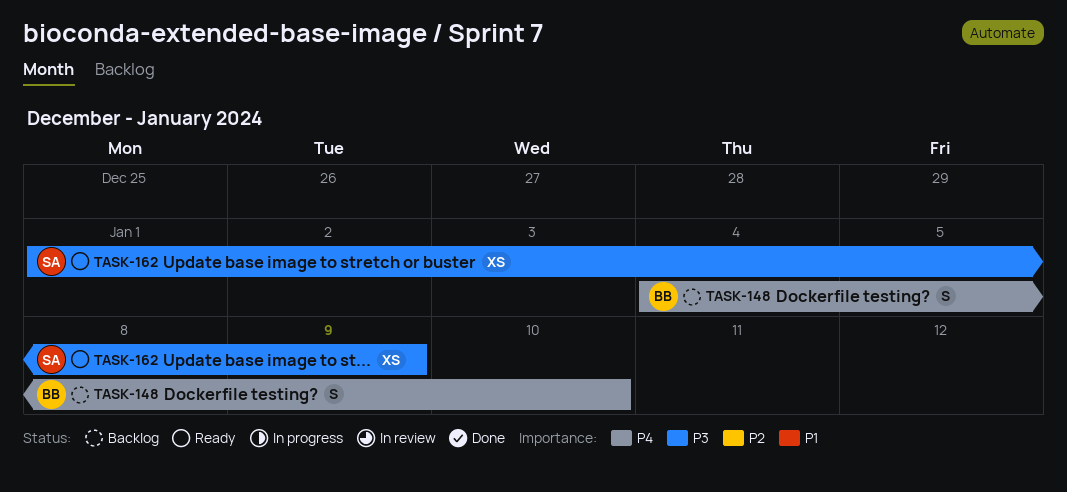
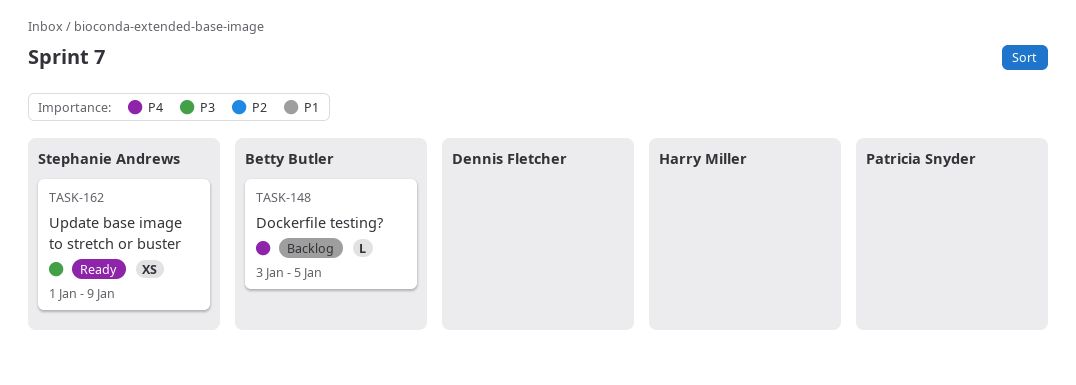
TASK-148, estimate: S -> L
TASK-148, start: Jan 4 -> Jan 3
TASK-148, due: Jan 10 -> Jan 5

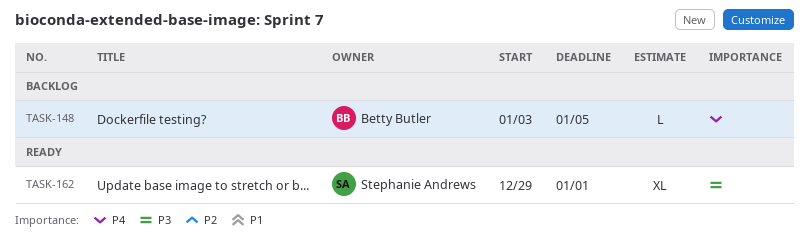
TASK-162, estimate: XS -> XL
TASK-162, start: Jan 1 -> Dec 29
TASK-162, due: Jan 9 -> Jan 1

